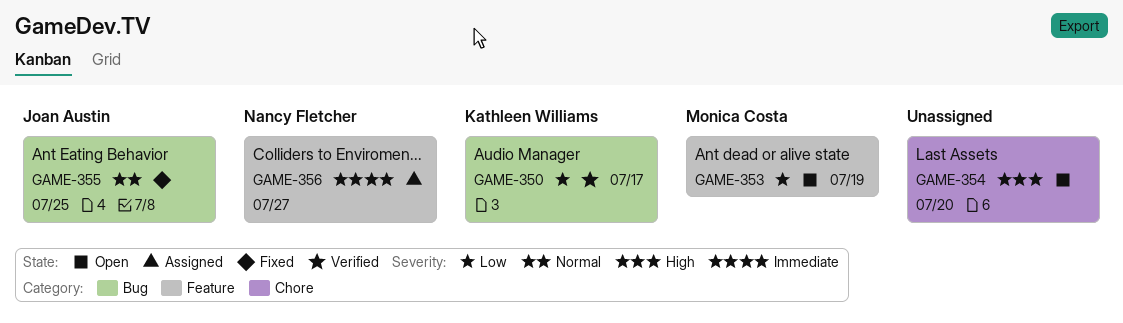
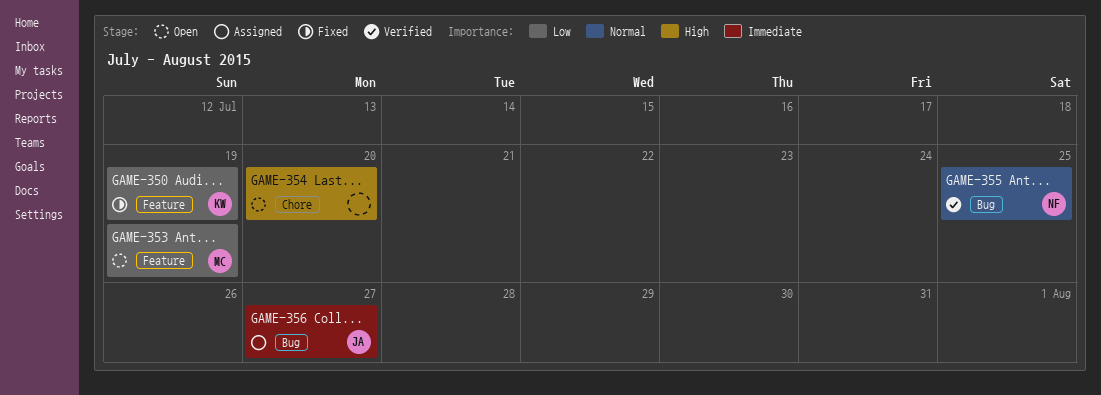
GAME-350, status: Verified -> Fixed
GAME-350, label: Bug -> Feature
GAME-350, due: Jul 17 -> Jul 19
GAME-355, status: Fixed -> Verified
GAME-355, owner: Joan Austin -> Nancy Fletcher
GAME-356, owner: Nancy Fletcher -> Joan Austin
GAME-356, label: Feature -> Bug

